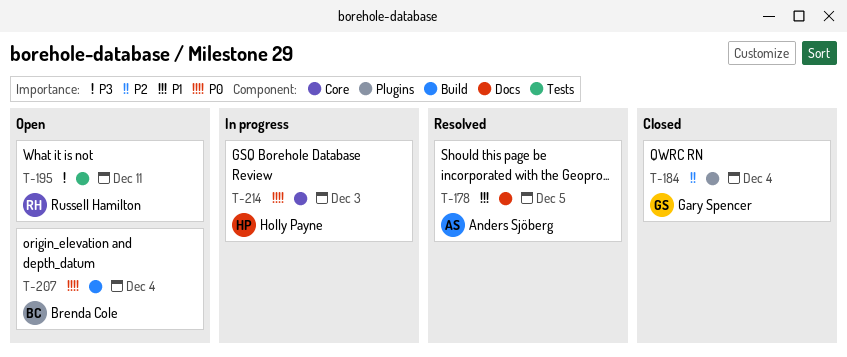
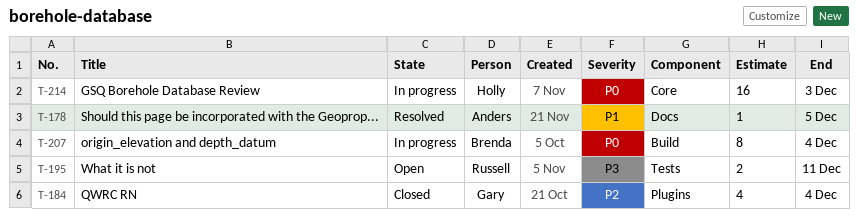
T-207, status: Open -> In progress

